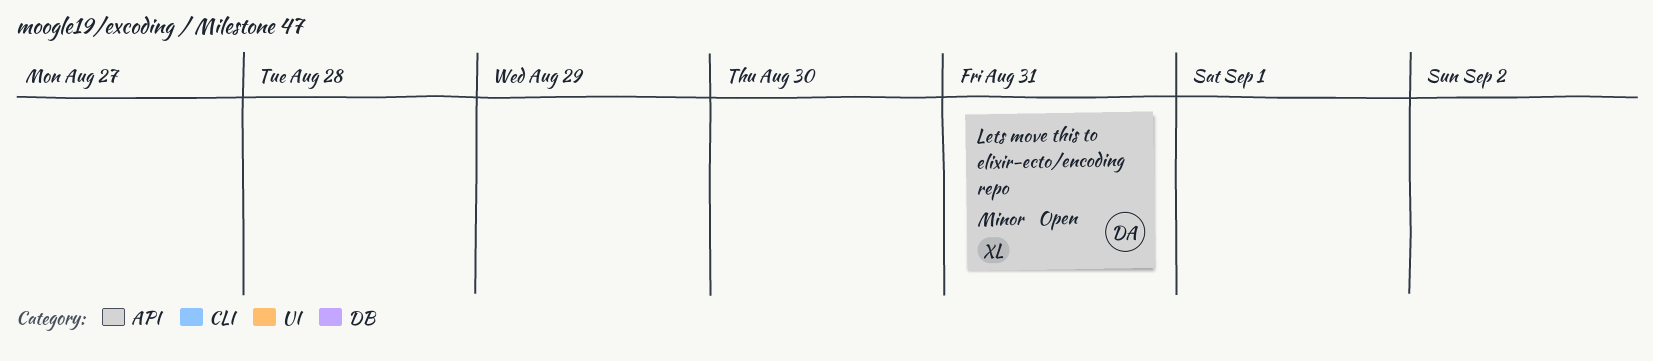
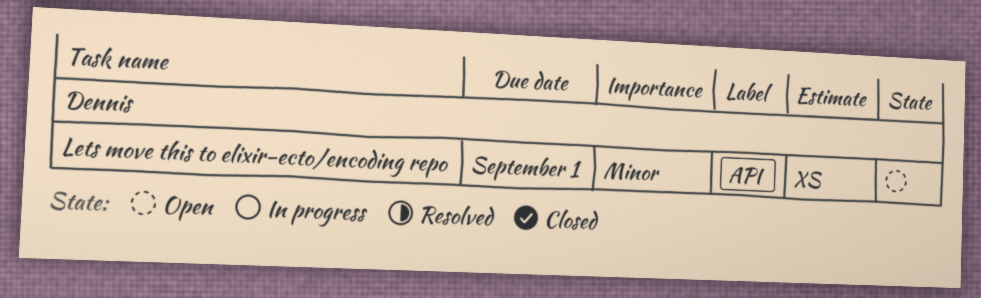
Lets move this to elixir-ecto/encoding repo, estimate: XL -> XS
Lets move this to elixir-ecto/encoding repo, due: Aug 31 -> Sep 1

